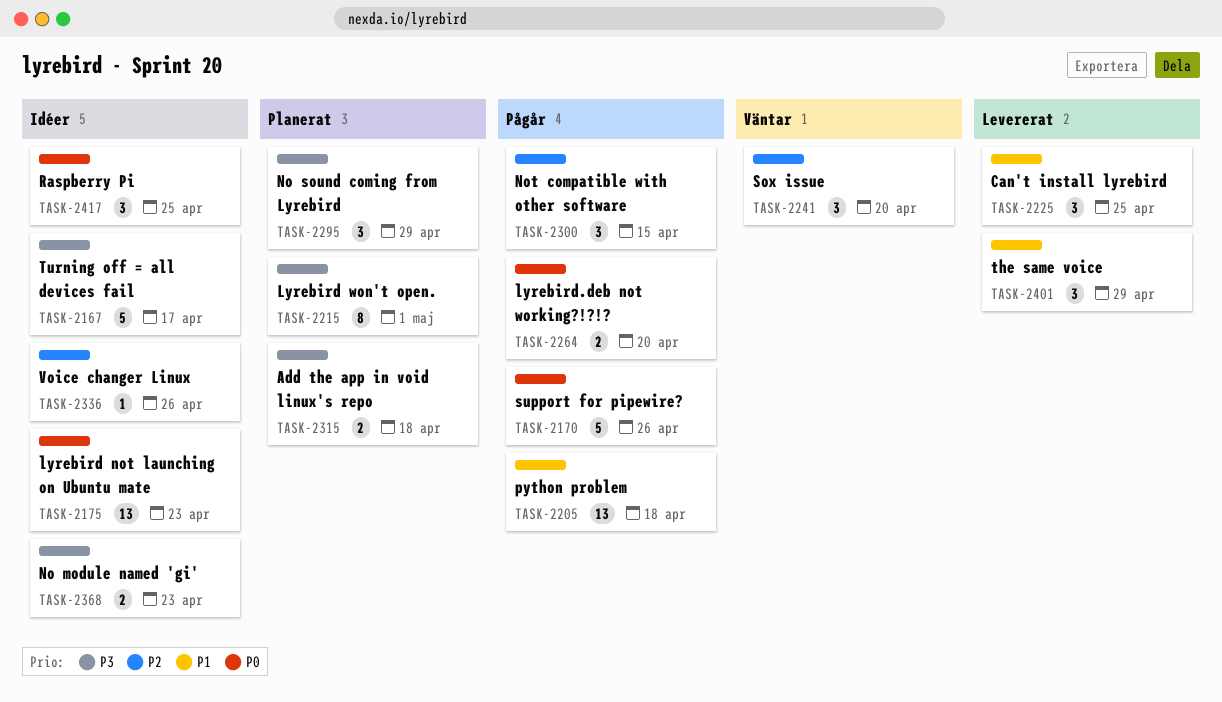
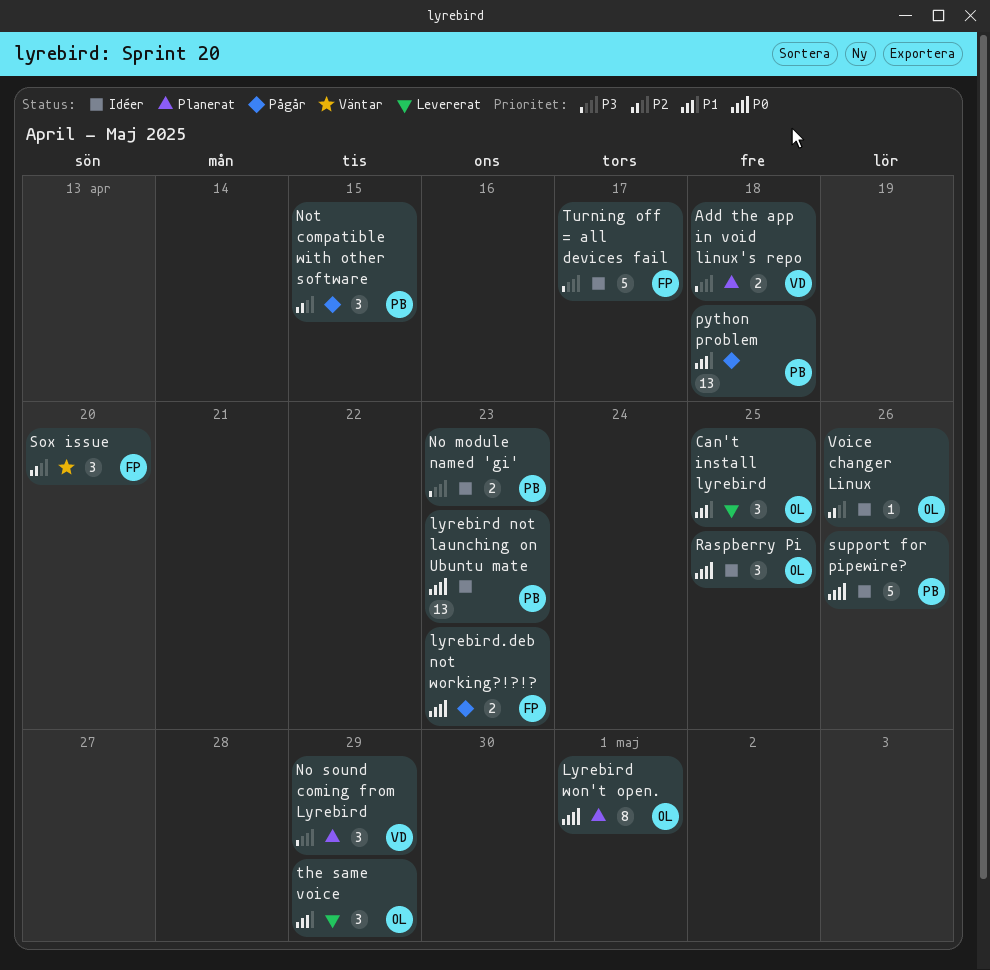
Lyrebird won't open., priority: P3 -> P0
lyrebird.deb not working?!?!?, due: Apr 20 -> Apr 23
support for pipewire?, status: Pågår -> Idéer

